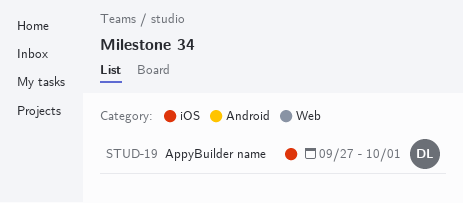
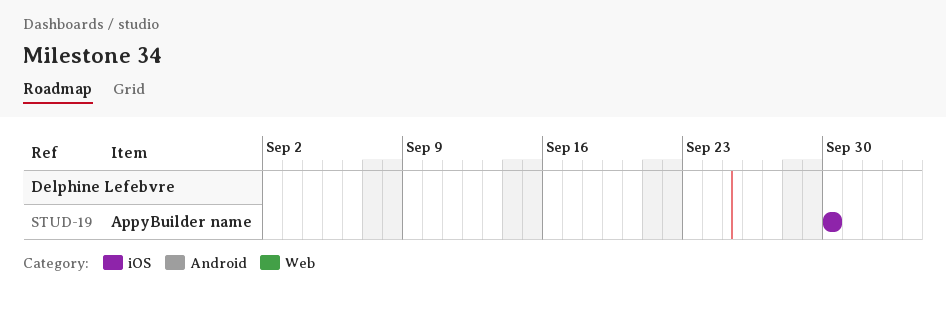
STUD-19, start: Sep 27 -> Sep 30
STUD-19, due: Oct 1 -> Sep 30

